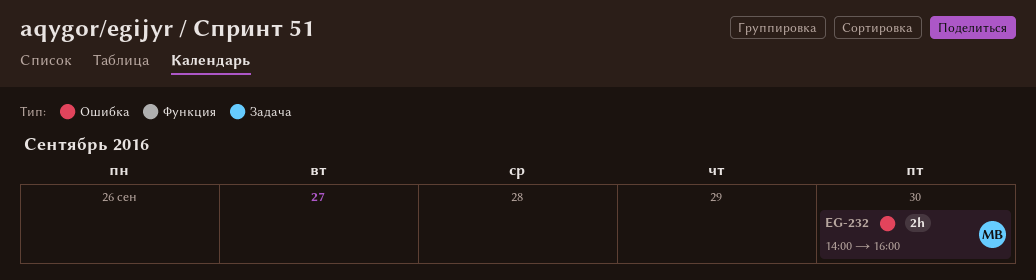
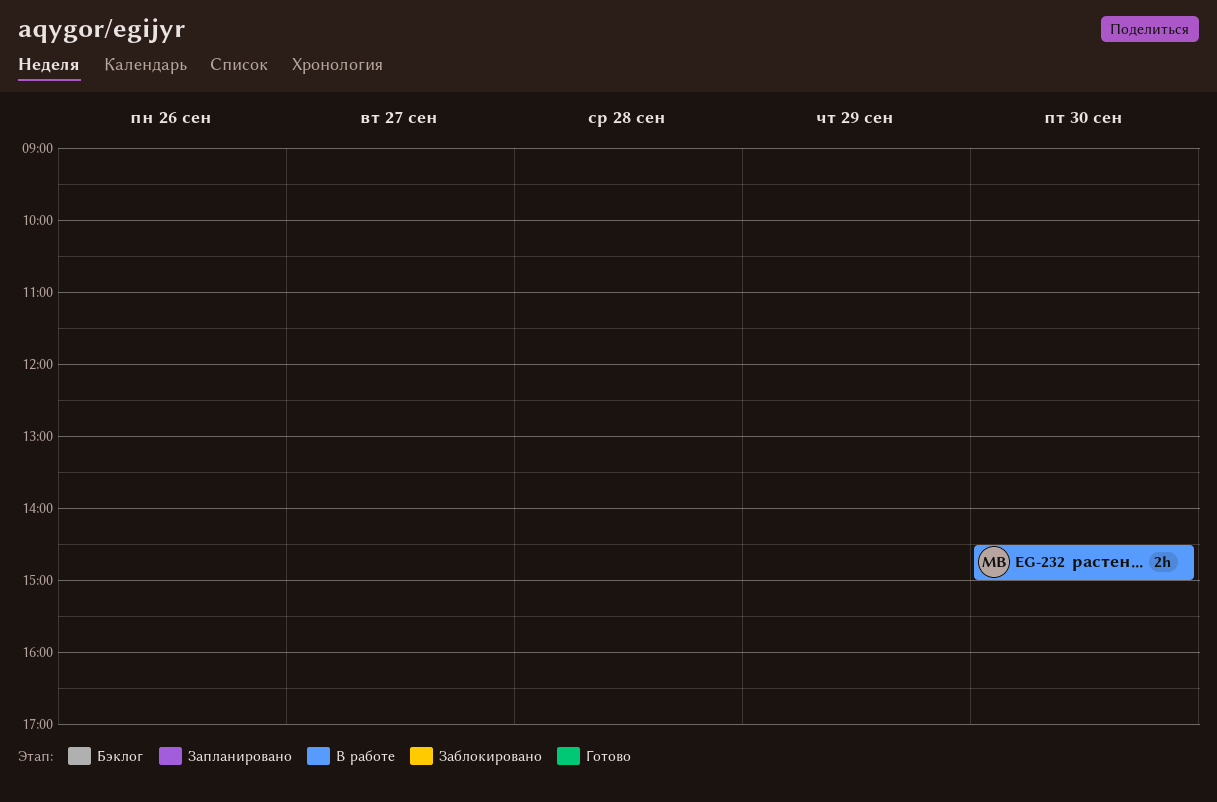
EG-232, begins: 14:00 -> 14:30
EG-232, ends: 16:00 -> 15:00

